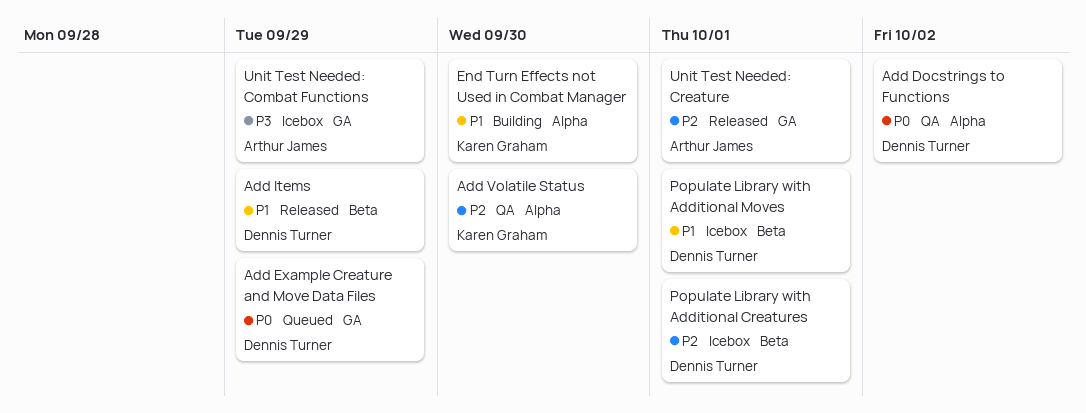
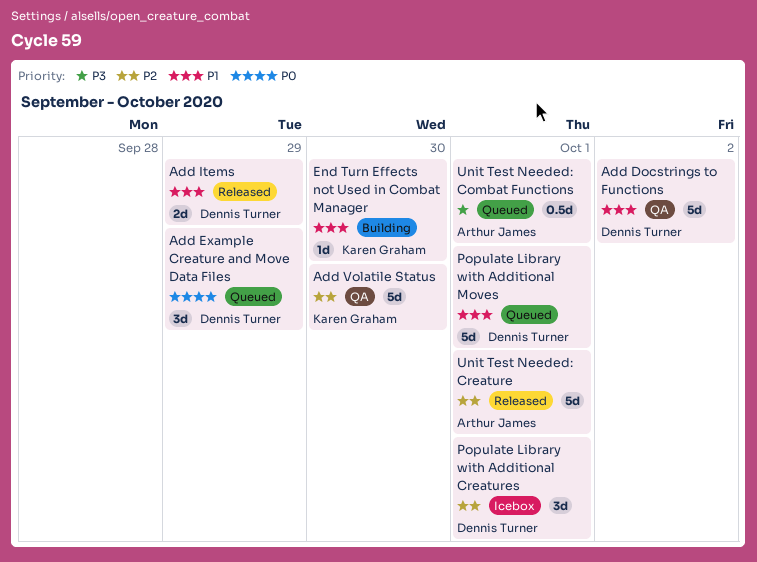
Add Docstrings to Functions, priority: P0 -> P1
Populate Library with Additional Moves, status: Icebox -> Queued
Unit Test Needed: Combat Functions, status: Icebox -> Queued
Unit Test Needed: Combat Functions, due: Sep 29 -> Oct 1

